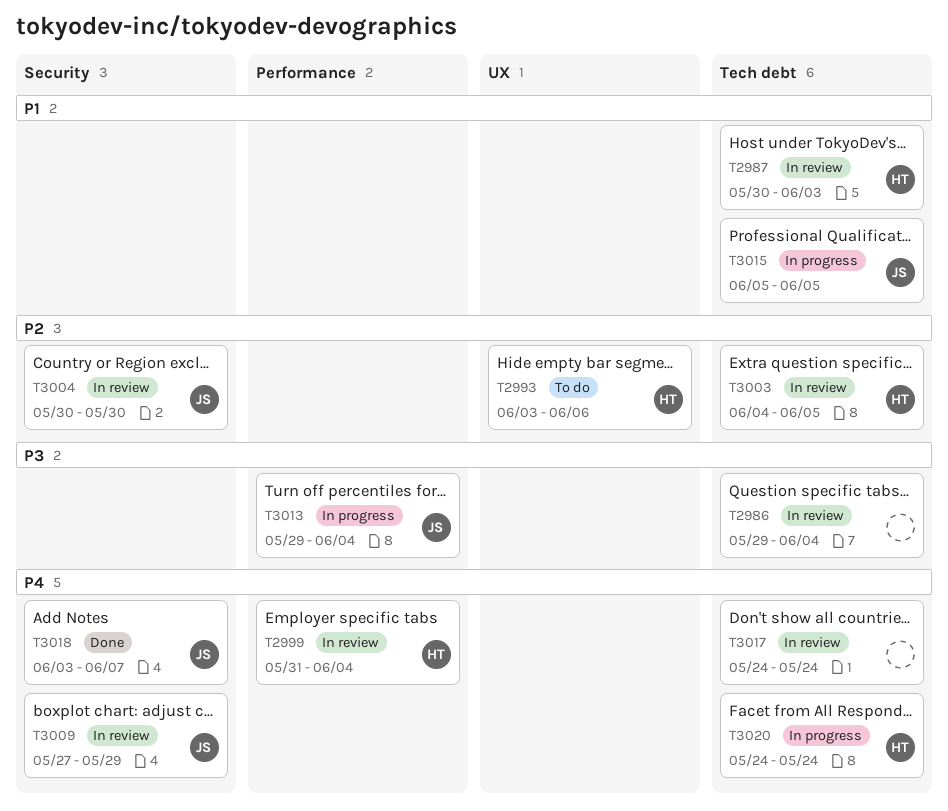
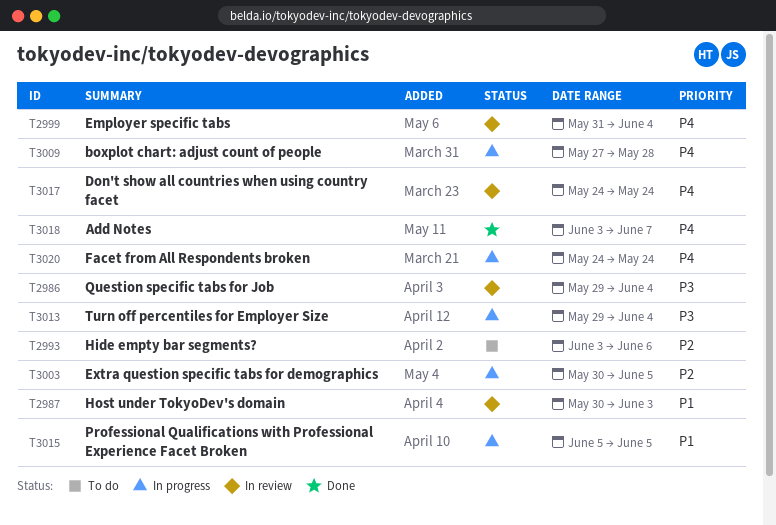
T3003, status: In review -> In progress
T3003, start: Jun 4 -> May 30
T3004: present -> none
T3009, status: In review -> In progress
T3009, due: May 29 -> May 28

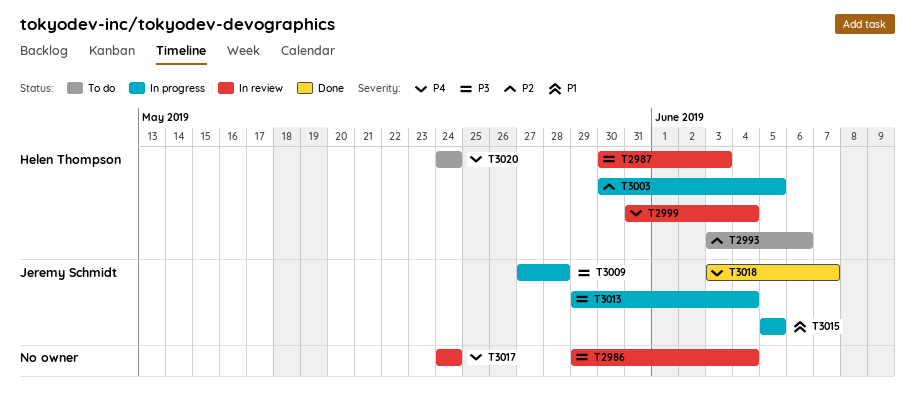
T2987, priority: P1 -> P3
T3009, priority: P4 -> P3
T3020, status: In progress -> To do

